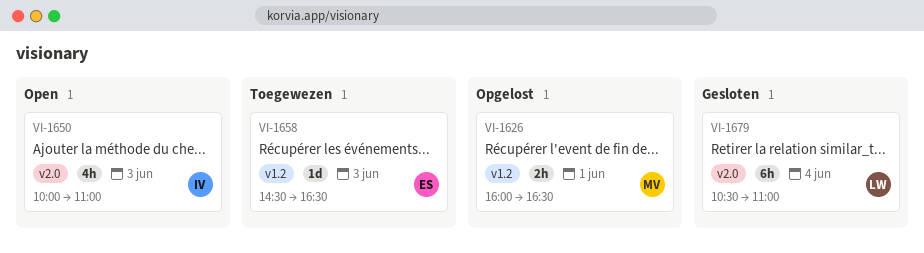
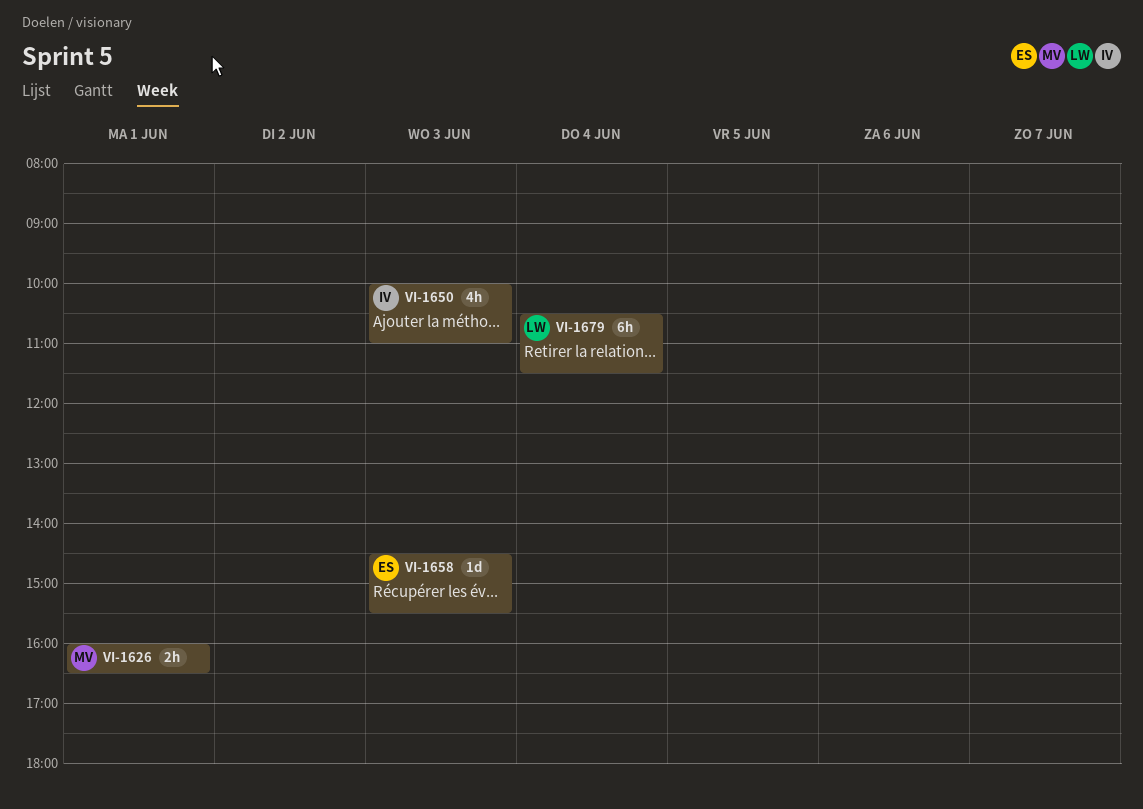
VI-1658, ends: 16:30 -> 15:30
VI-1679, ends: 11:00 -> 11:30

